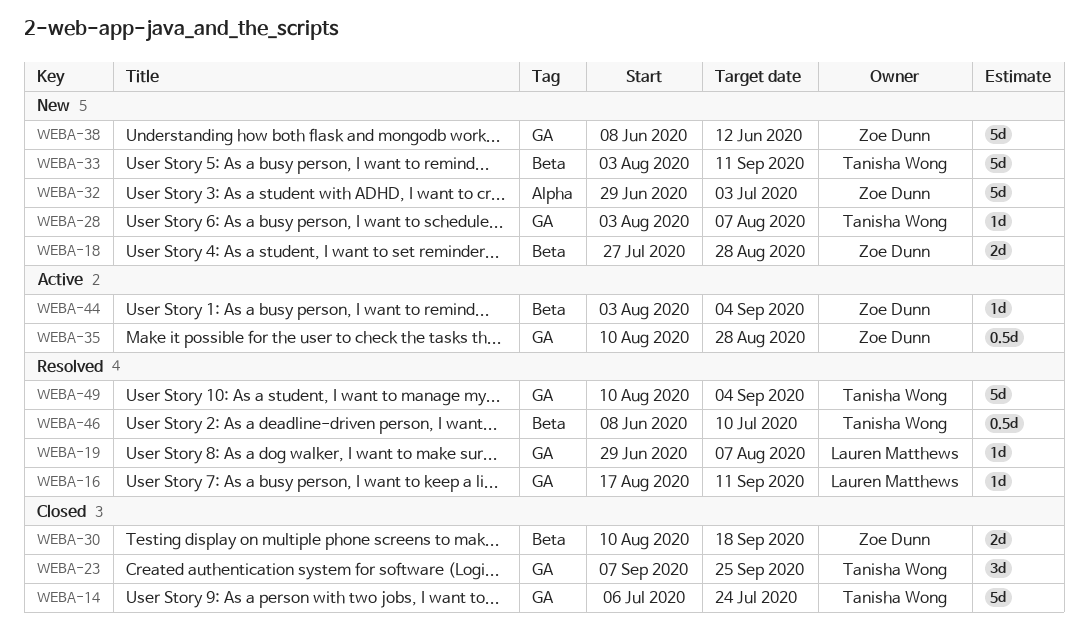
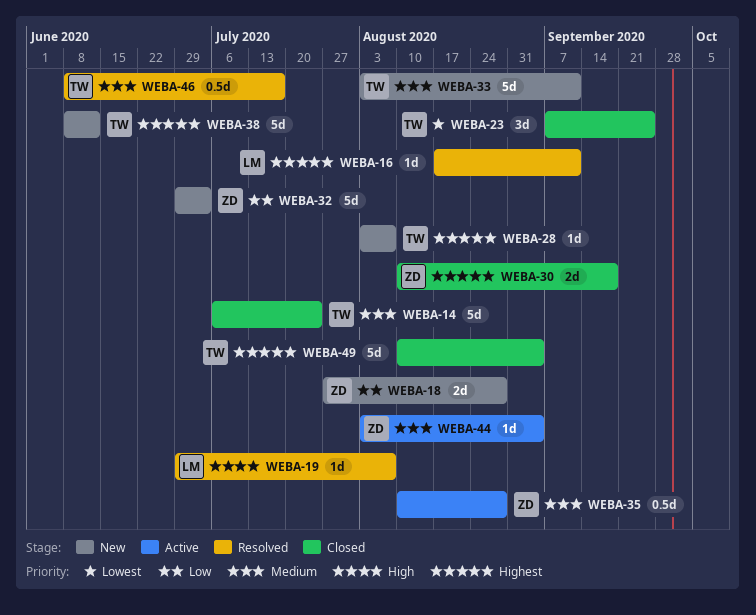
WEBA-38, owner: Zoe Dunn -> Tanisha Wong
WEBA-46, due: Jul 10 -> Jul 17
WEBA-49, status: Resolved -> Closed

